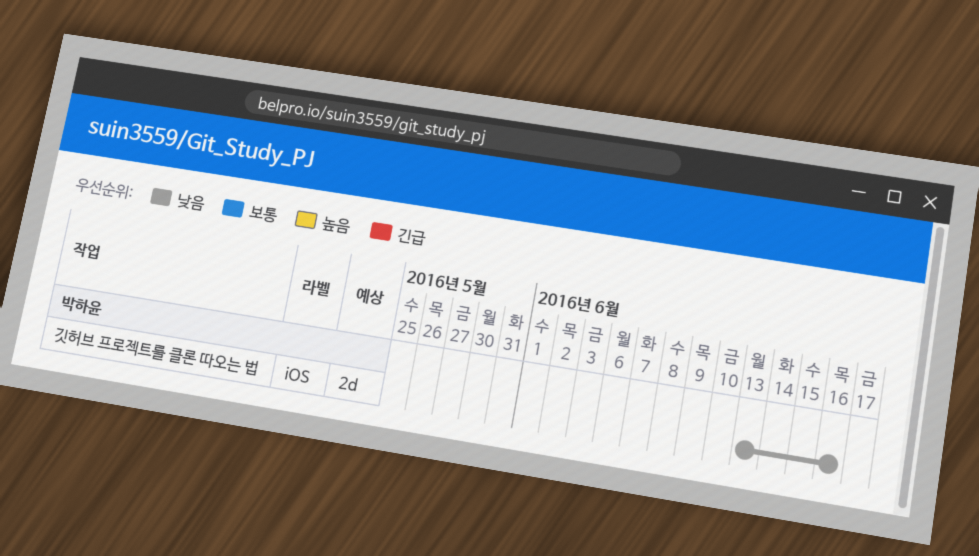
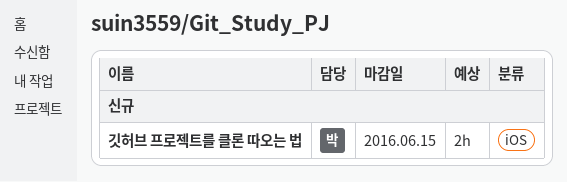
깃허브 프로젝트를 클론 따오는 법, estimate: 2d -> 2h
깃허브 프로젝트를 클론 따오는 법, due: Jun 16 -> Jun 15

